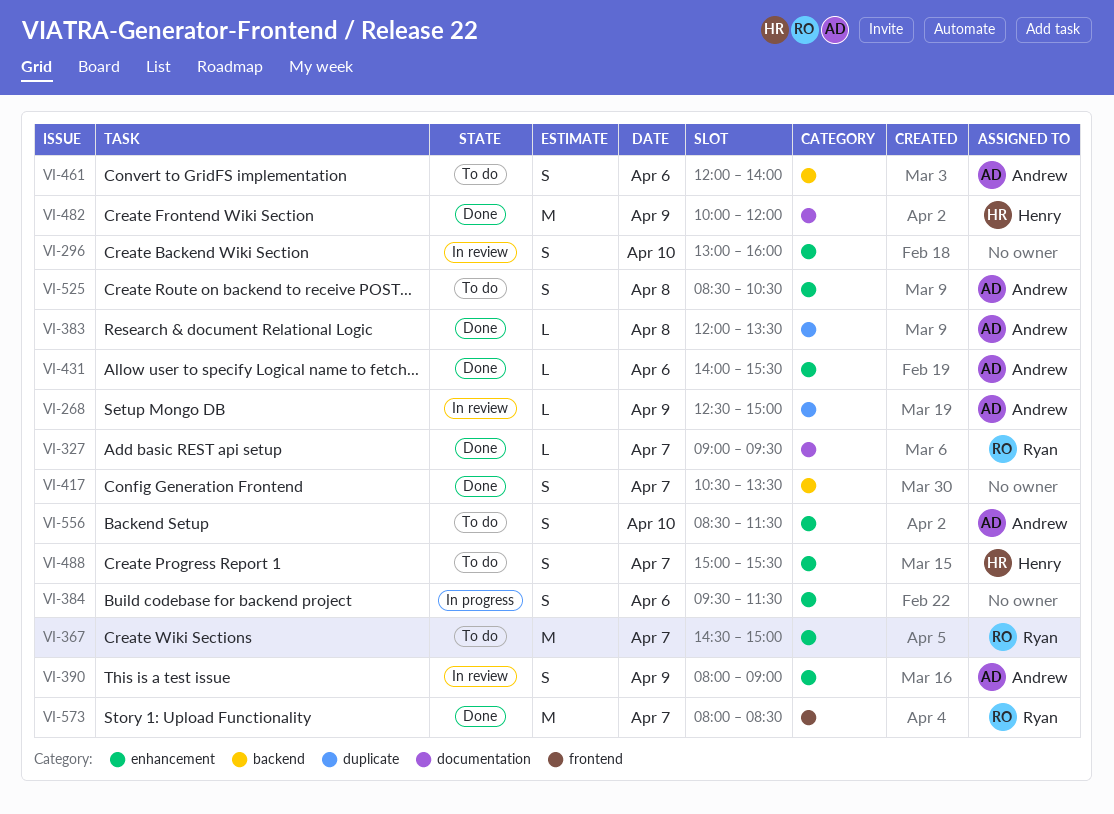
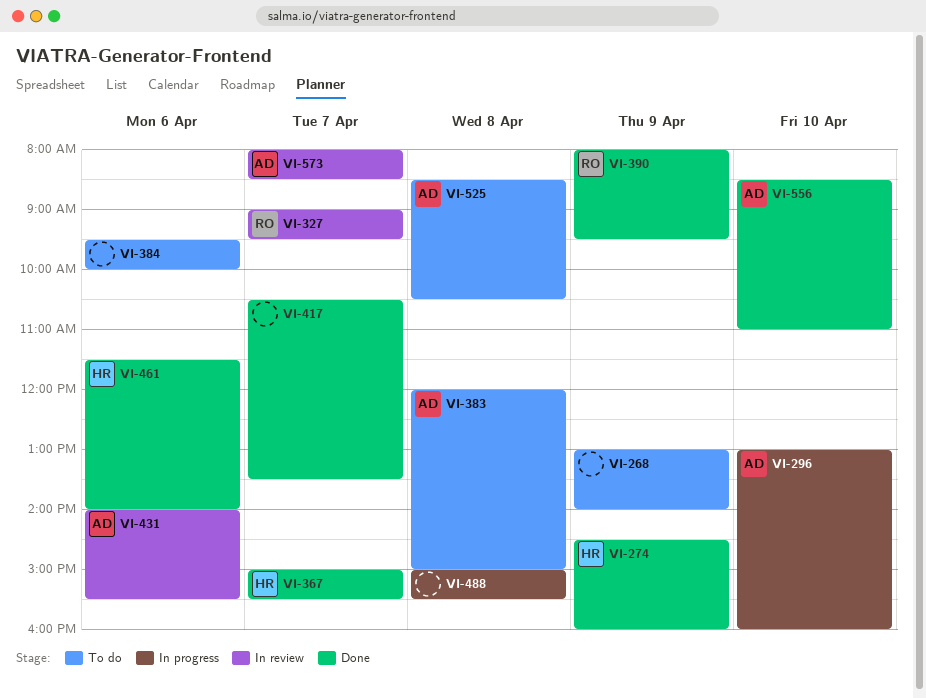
VI-268, status: In review -> To do
VI-268, owner: Andrew -> none
VI-268, begins: 12:30 -> 13:00
VI-268, ends: 15:00 -> 14:00
VI-274: none -> present
VI-296, status: In review -> In progress
VI-296, owner: none -> Andrew
VI-327, status: Done -> In review
VI-367, status: To do -> Done
VI-367, owner: Ryan -> Henry
VI-367, begins: 14:30 -> 15:00
VI-367, ends: 15:00 -> 15:30
VI-383, status: Done -> To do
VI-383, ends: 13:30 -> 15:00
VI-384, status: In progress -> To do
VI-384, ends: 11:30 -> 10:00
VI-390, status: In review -> Done
VI-390, owner: Andrew -> Ryan
VI-390, ends: 09:00 -> 09:30
VI-431, status: Done -> In review
VI-461, status: To do -> Done
VI-461, owner: Andrew -> Henry
VI-461, begins: 12:00 -> 11:30
VI-482: present -> none
VI-488, status: To do -> In progress
VI-488, owner: Henry -> none
VI-488, day: Apr 7 -> Apr 8
VI-556, status: To do -> Done
VI-556, ends: 11:30 -> 11:00
VI-573, status: Done -> In review
VI-573, owner: Ryan -> Andrew

